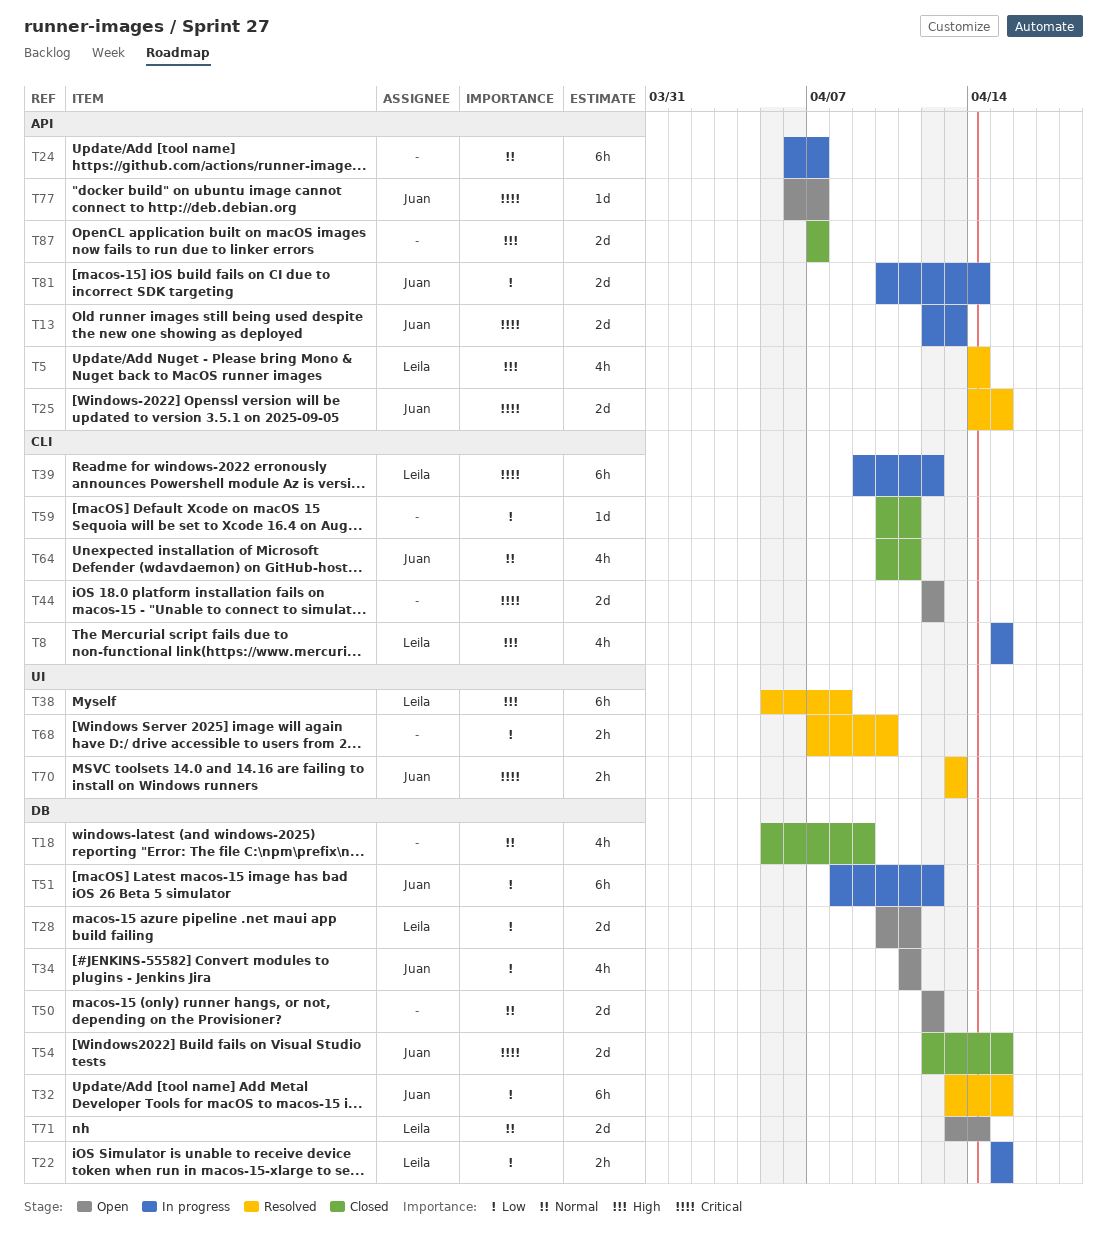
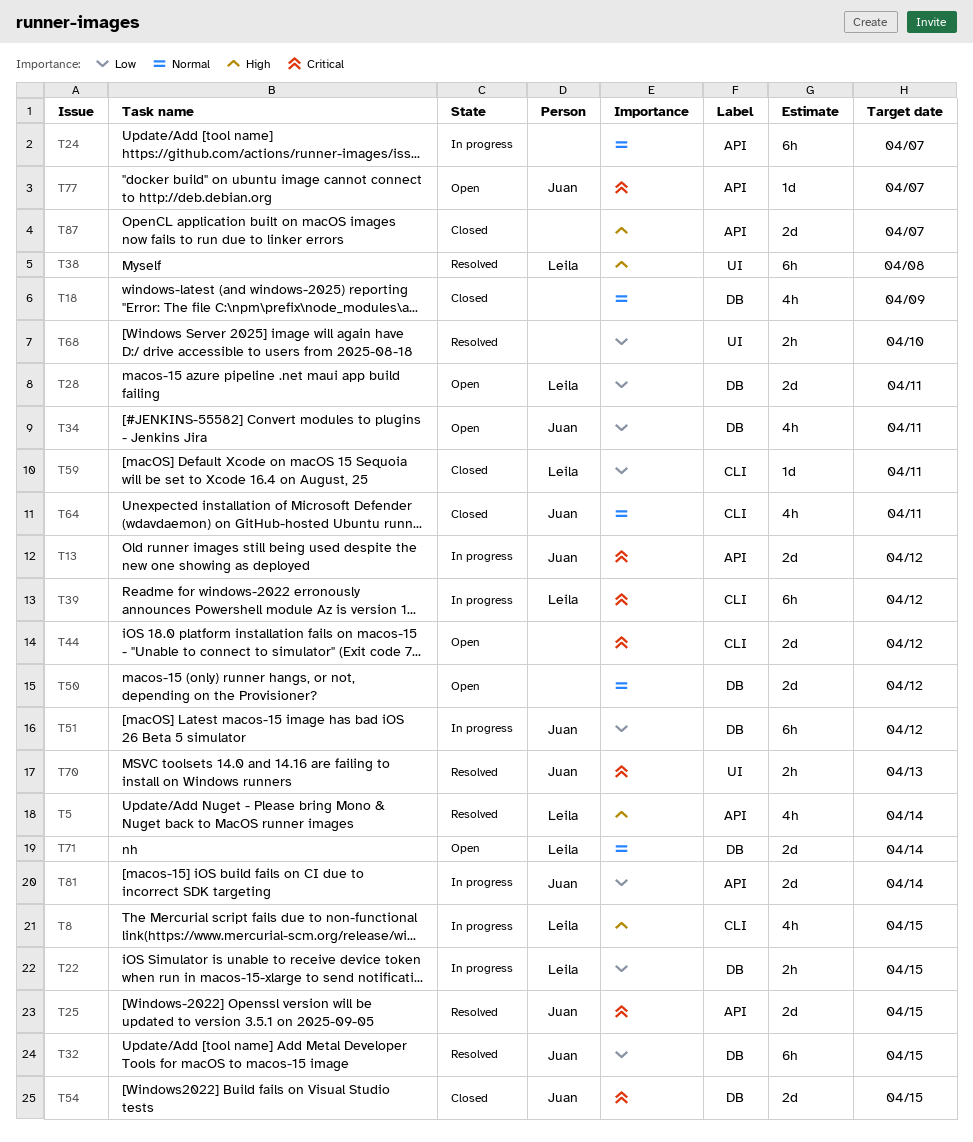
T13, due: Apr 13 -> Apr 12
T59, owner: none -> Leila

